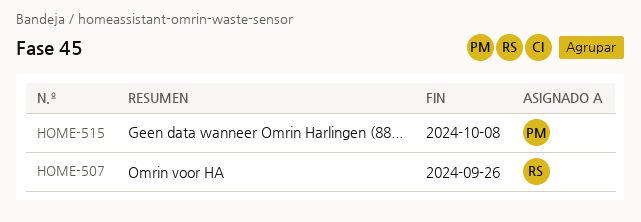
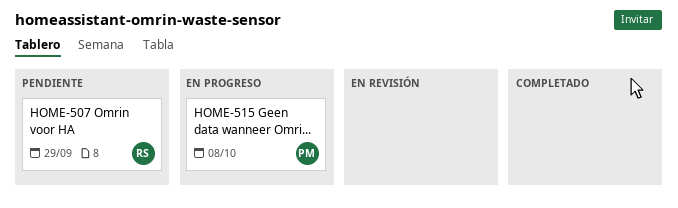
HOME-507, due: Sep 26 -> Sep 29

